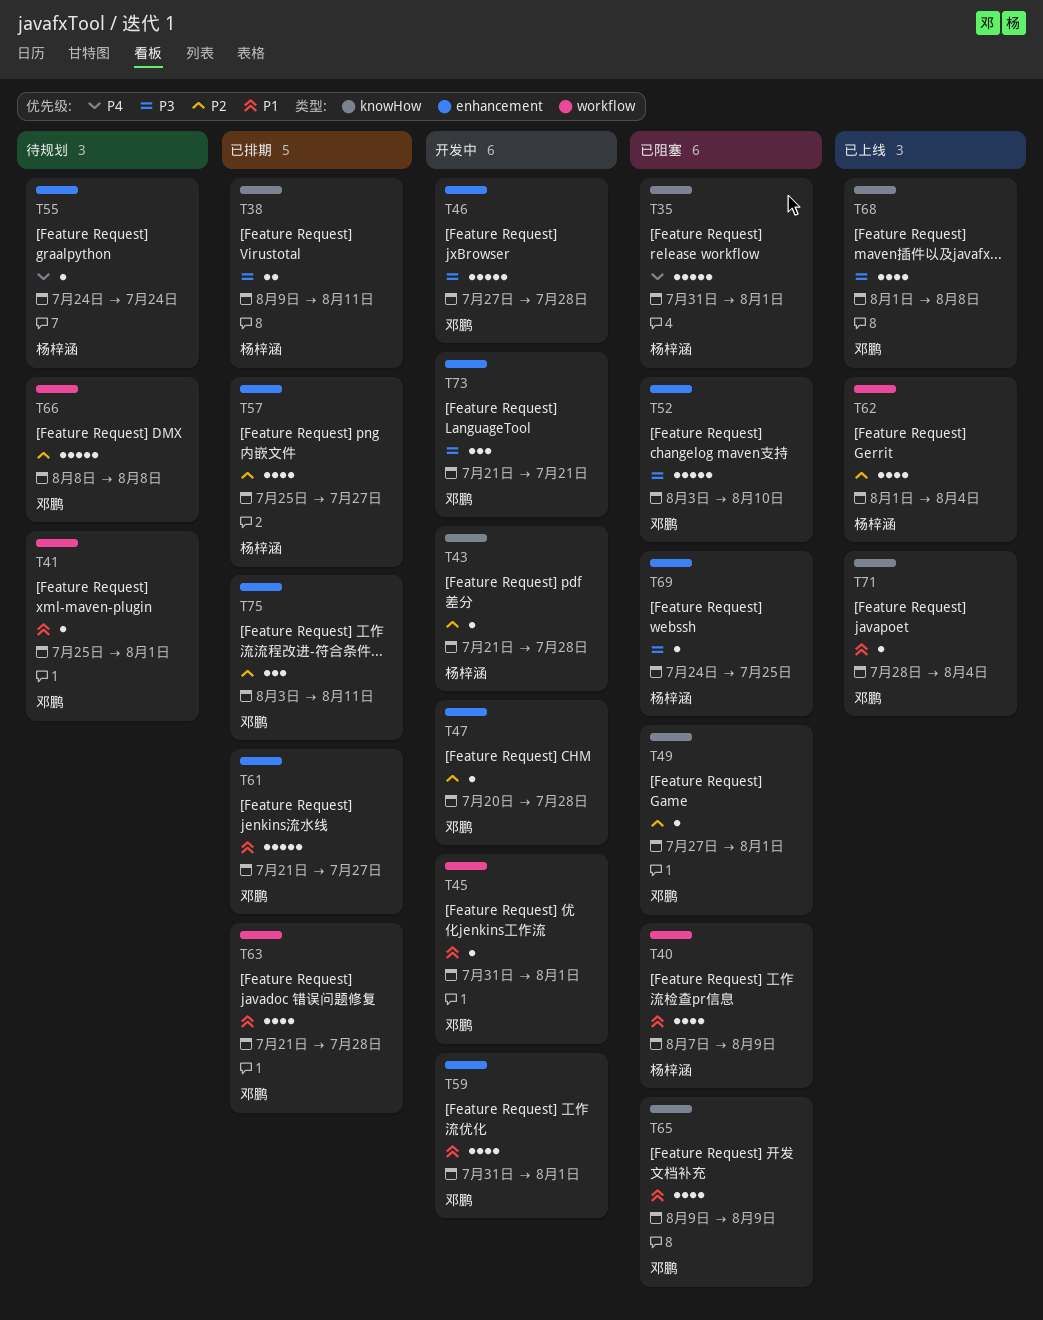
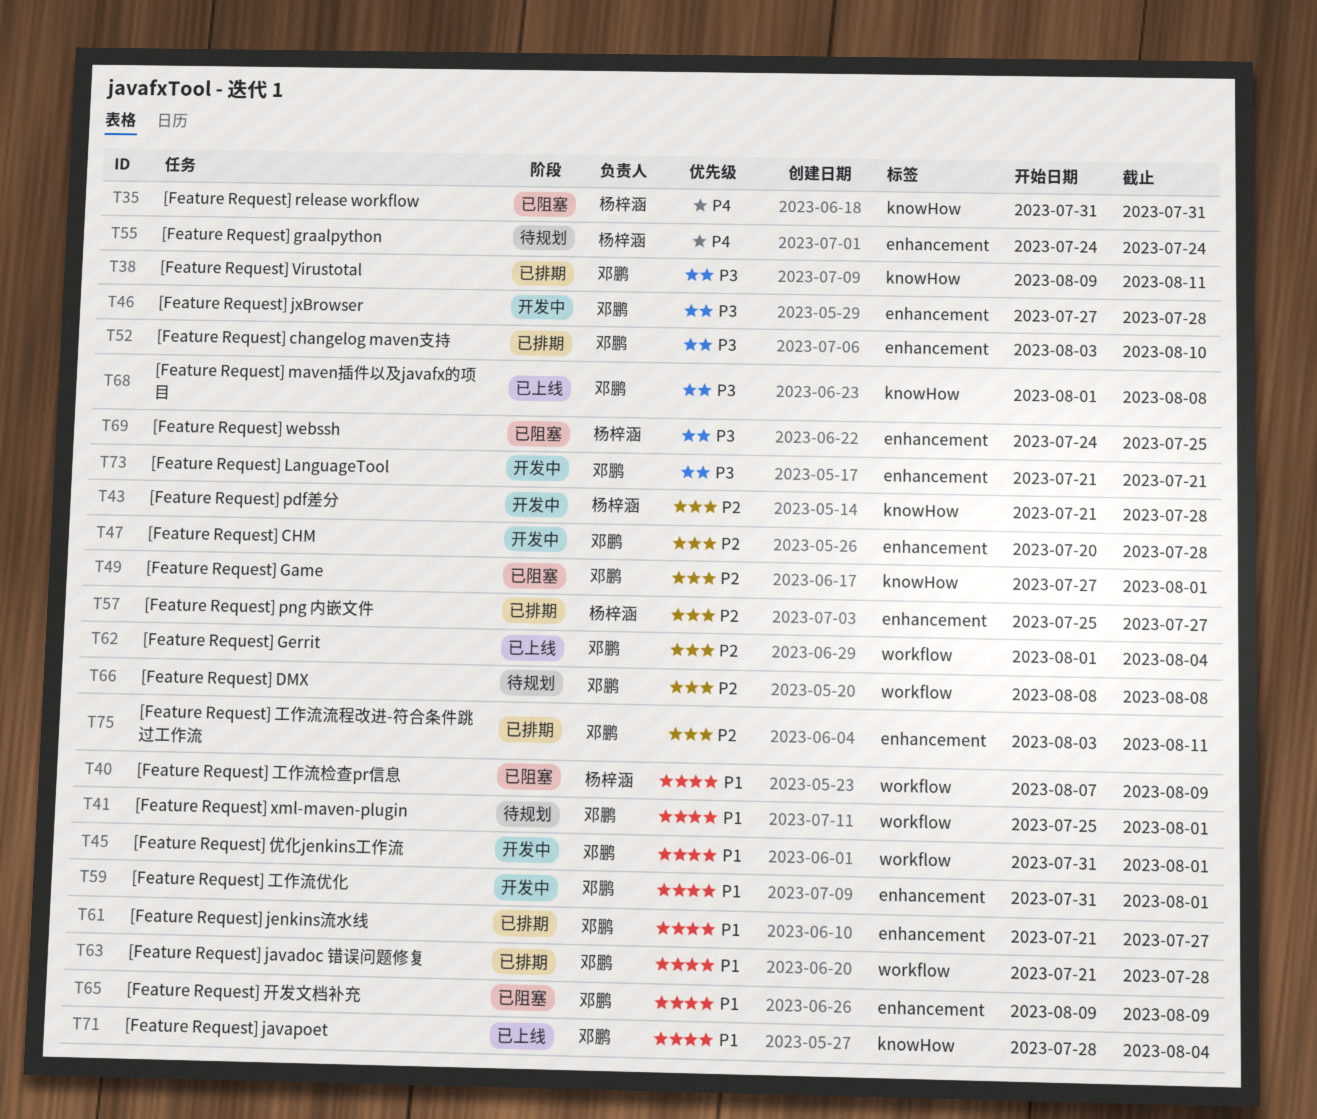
T35, due: Aug 1 -> Jul 31
T38, owner: 杨梓涵 -> 邓鹏
T52, status: 已阻塞 -> 已排期
T62, owner: 杨梓涵 -> 邓鹏
T65, label: knowHow -> enhancement

